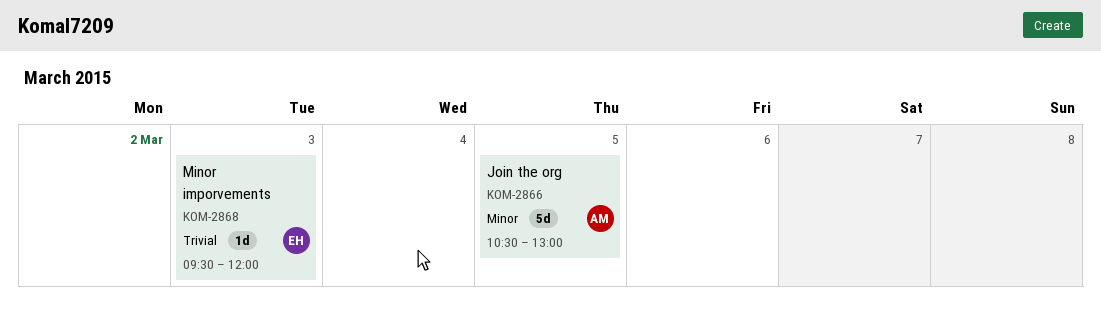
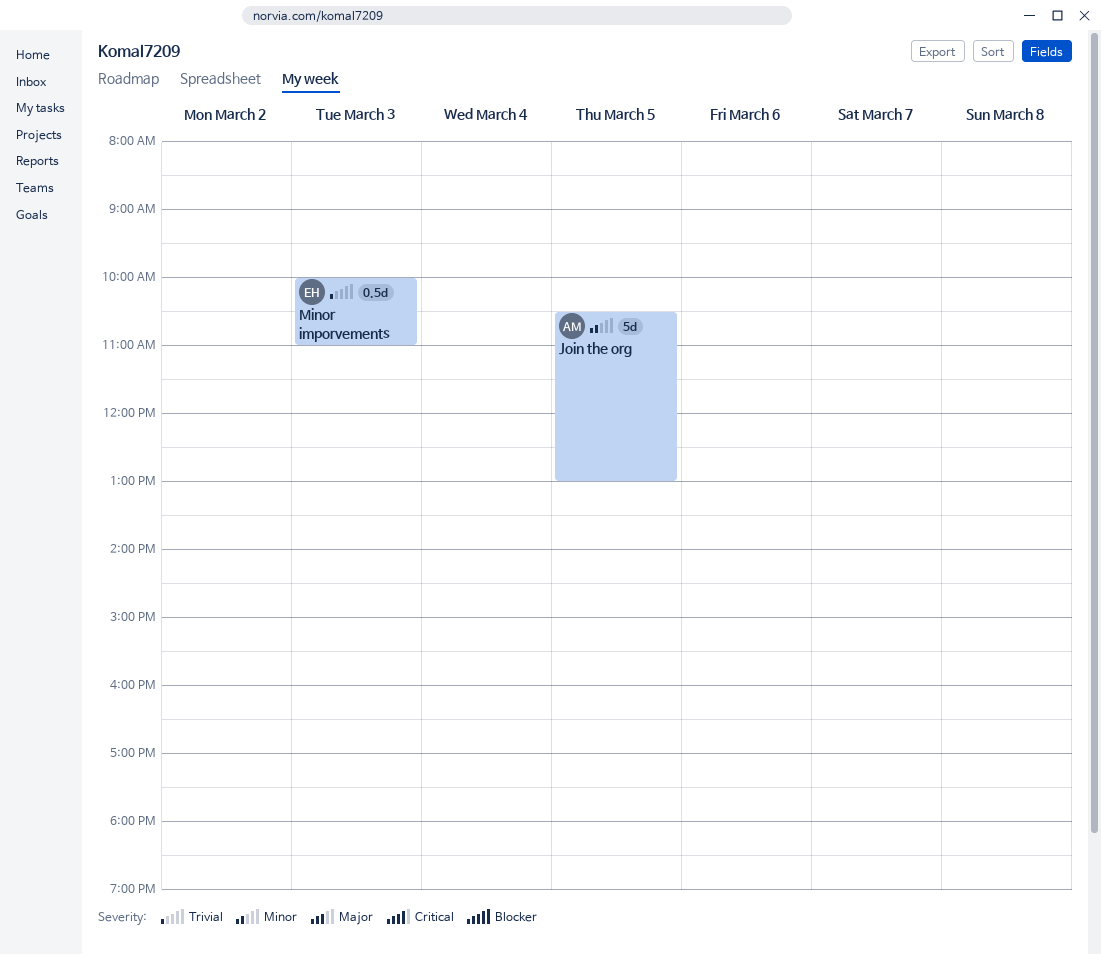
Minor imporvements, estimate: 1d -> 0.5d
Minor imporvements, begins: 09:30 -> 10:00
Minor imporvements, ends: 12:00 -> 11:00

